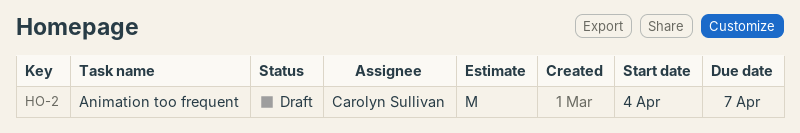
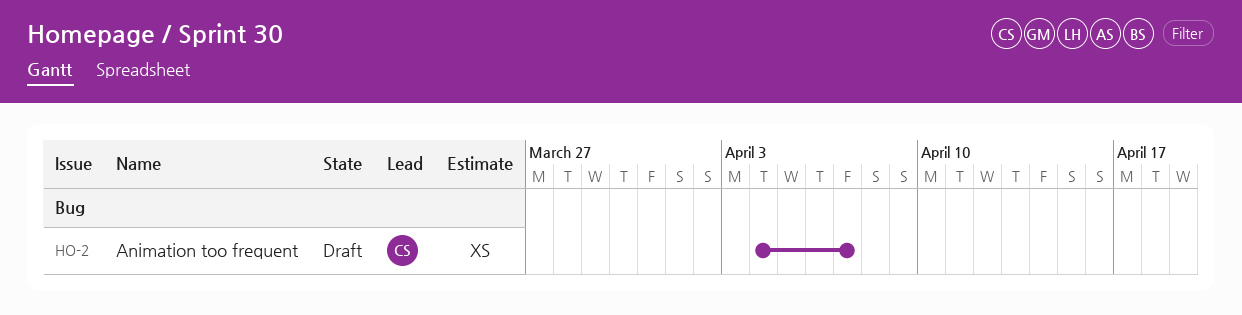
HO-2, estimate: M -> XS

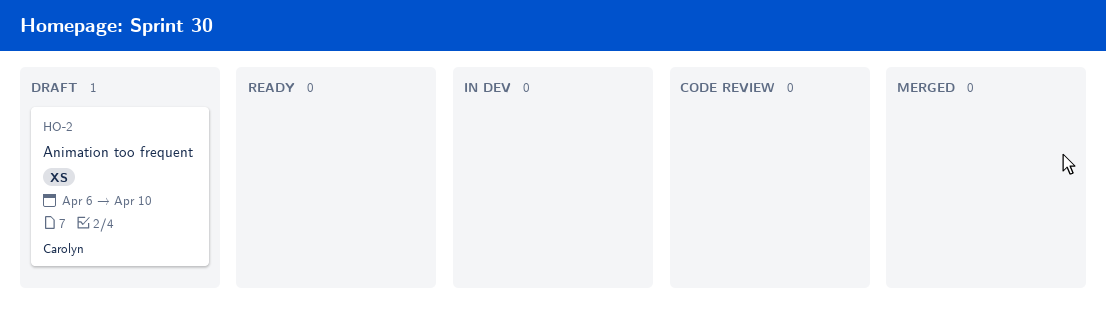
HO-2, start: Apr 4 -> Apr 6
HO-2, due: Apr 7 -> Apr 10

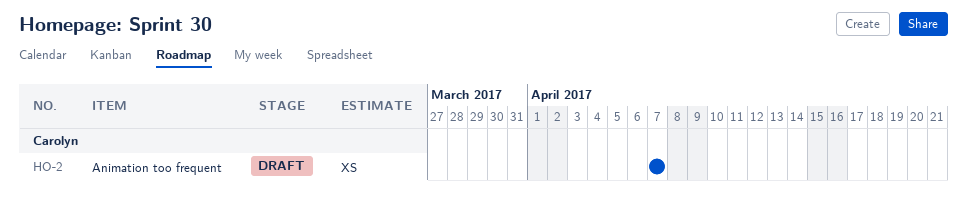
HO-2, start: Apr 6 -> Apr 7
HO-2, due: Apr 10 -> Apr 7

